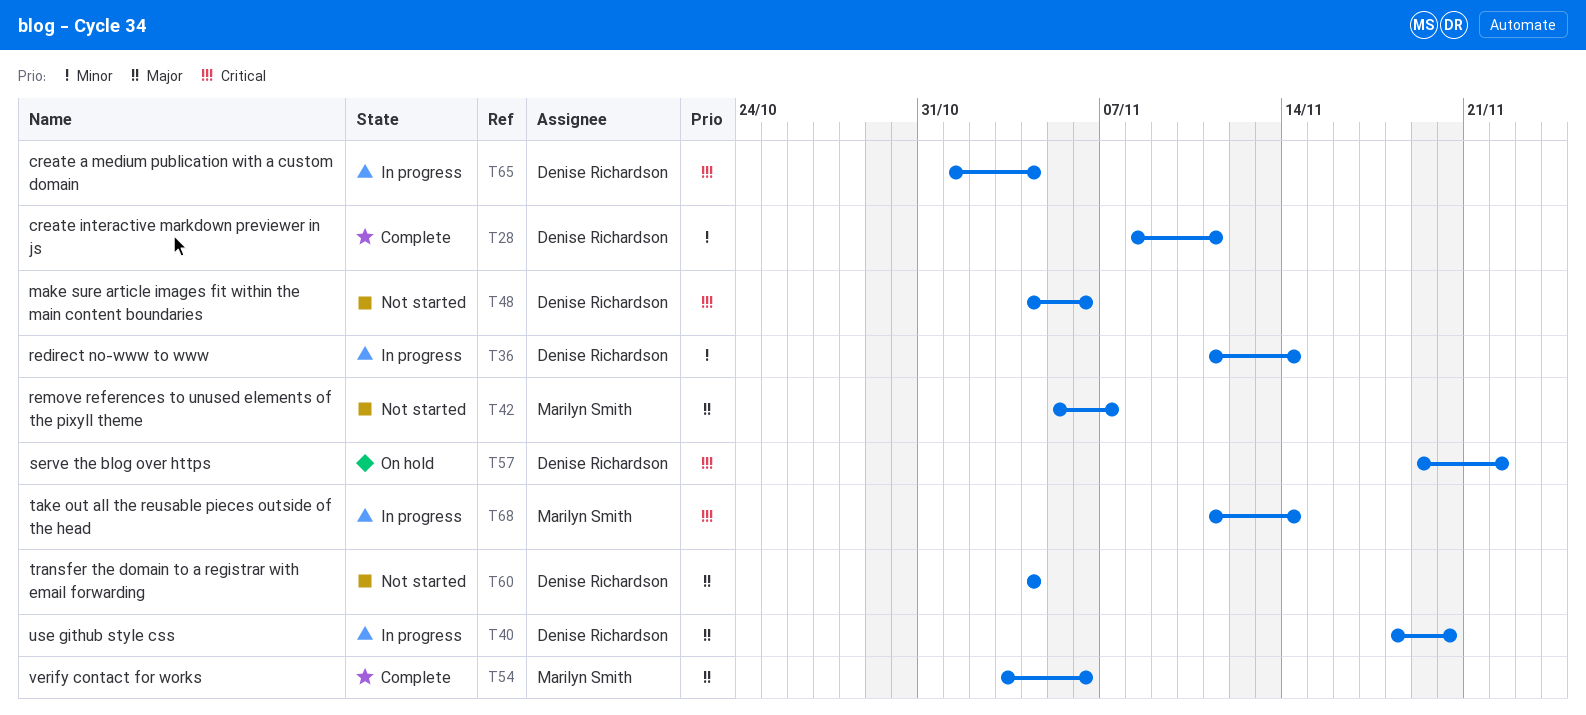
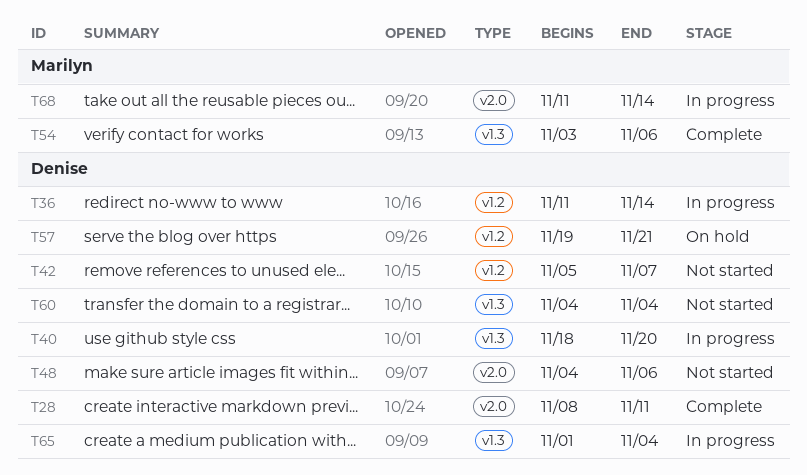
T42, owner: Marilyn Smith -> Denise Richardson
T57, due: Nov 22 -> Nov 21

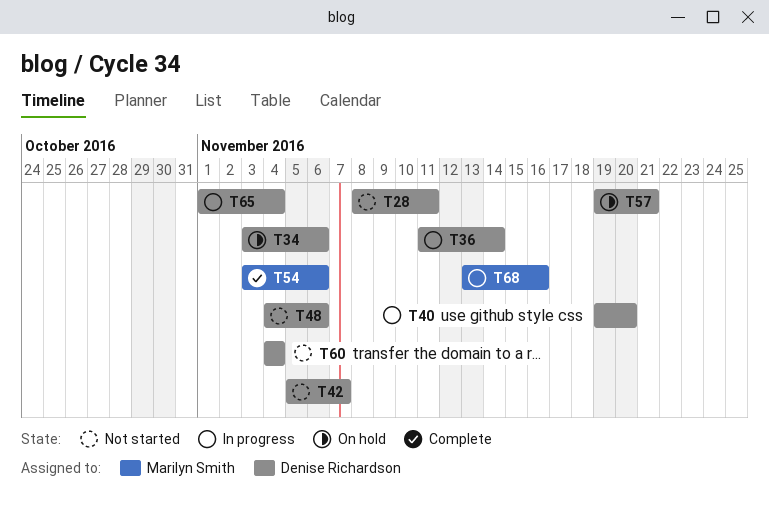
T28, status: Complete -> Not started
T34: none -> present
T40, start: Nov 18 -> Nov 19
T68, start: Nov 11 -> Nov 13
T68, due: Nov 14 -> Nov 16

